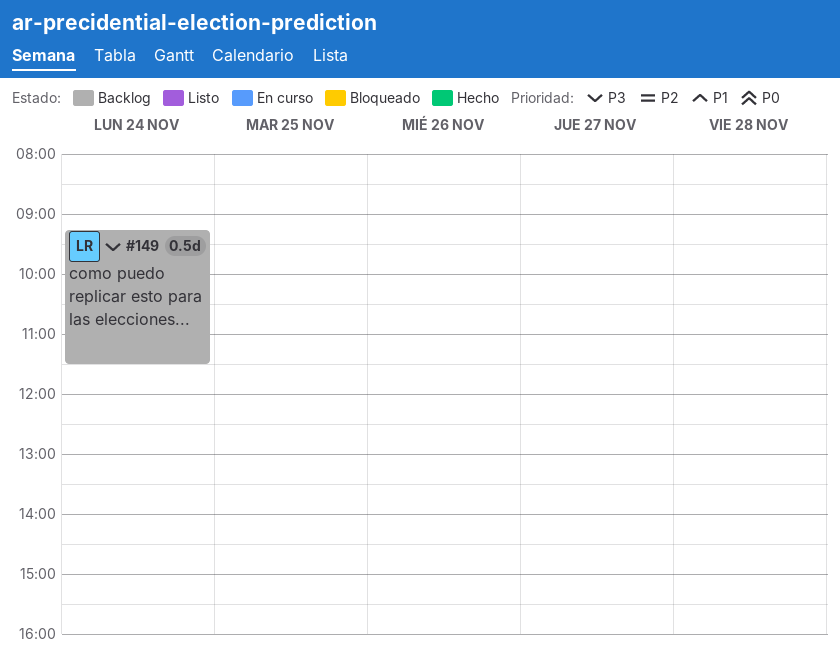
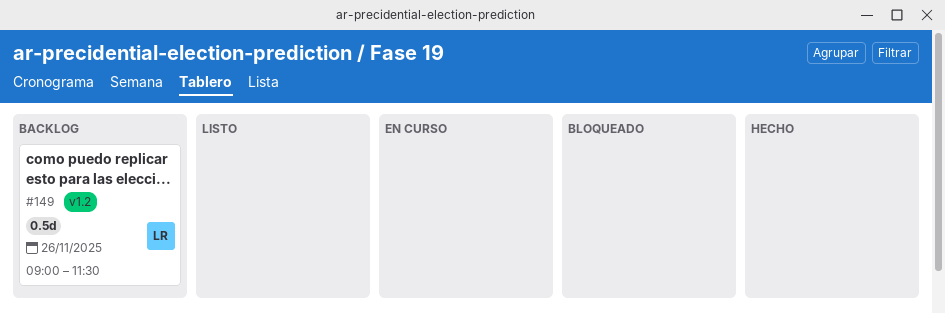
#149, day: Nov 24 -> Nov 26
#149, begins: 09:15 -> 09:00

